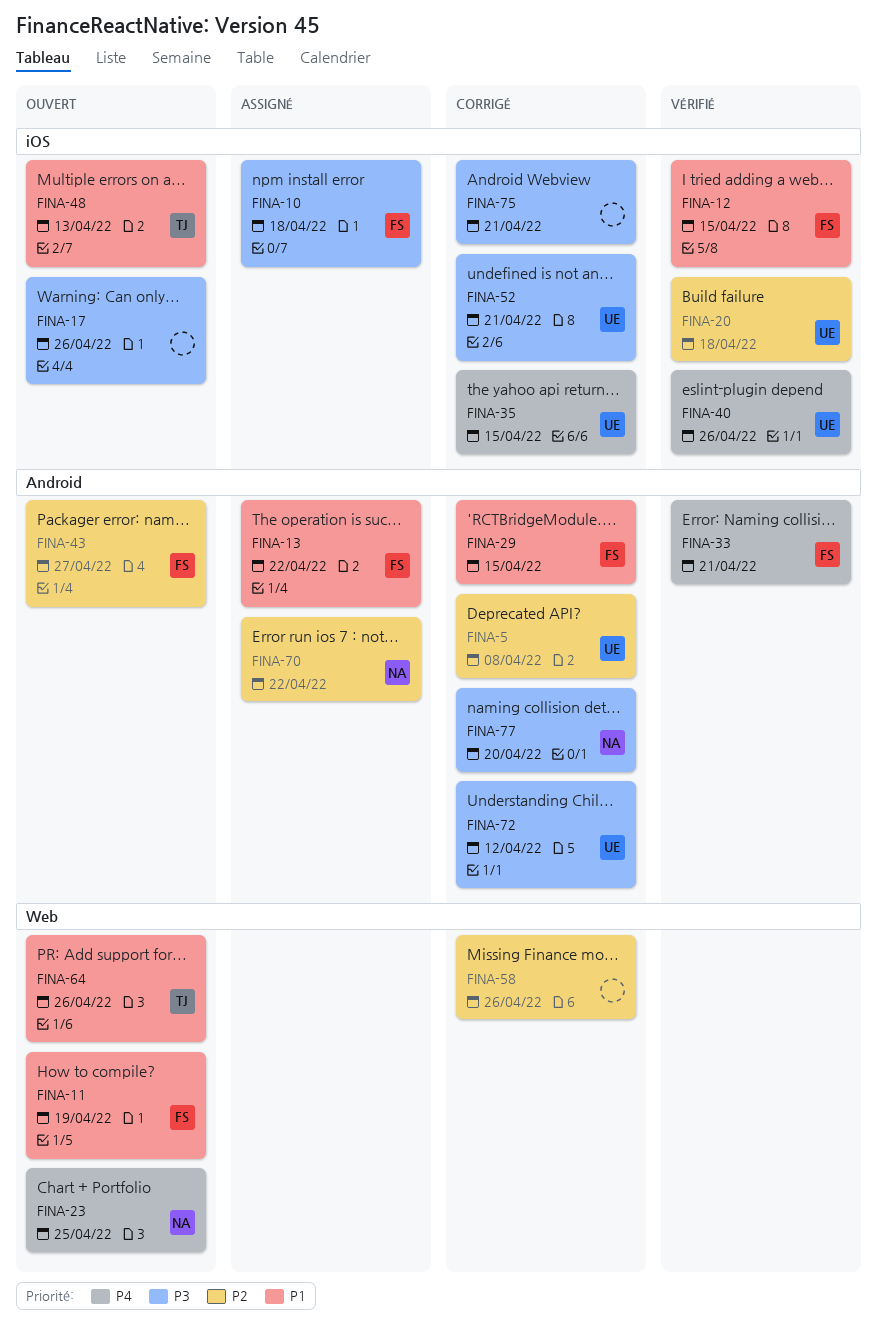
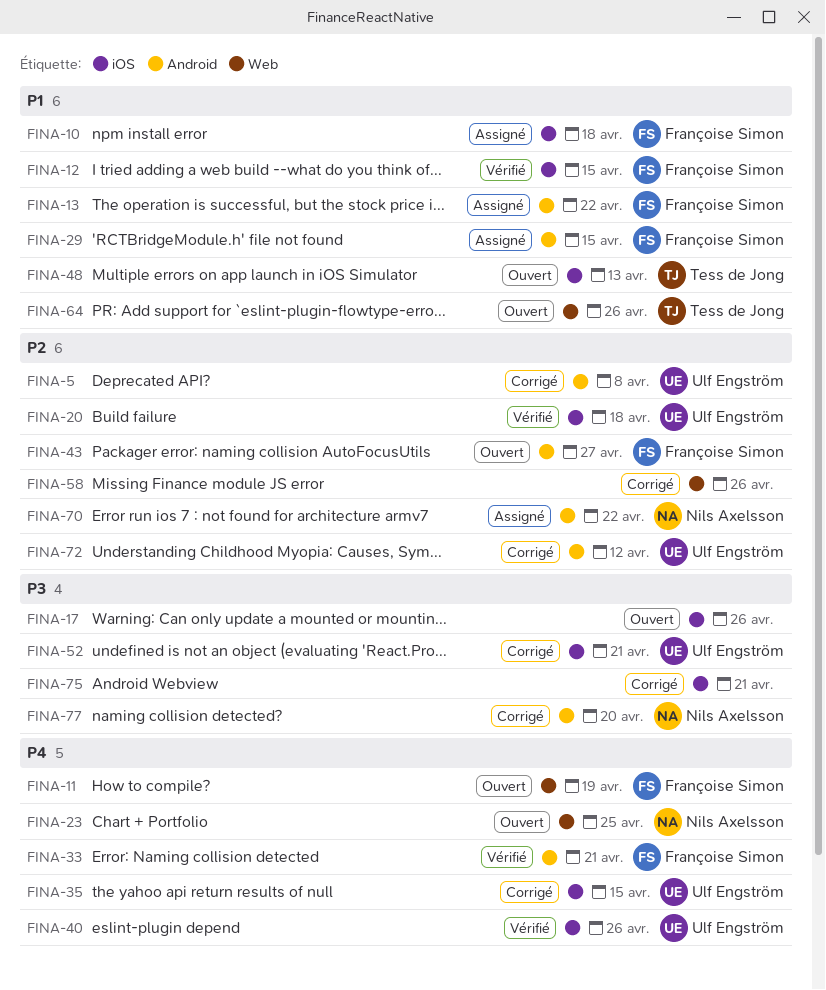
FINA-10, priority: P3 -> P1
FINA-11, priority: P1 -> P4
FINA-29, status: Corrigé -> Assigné
FINA-72, priority: P3 -> P2

